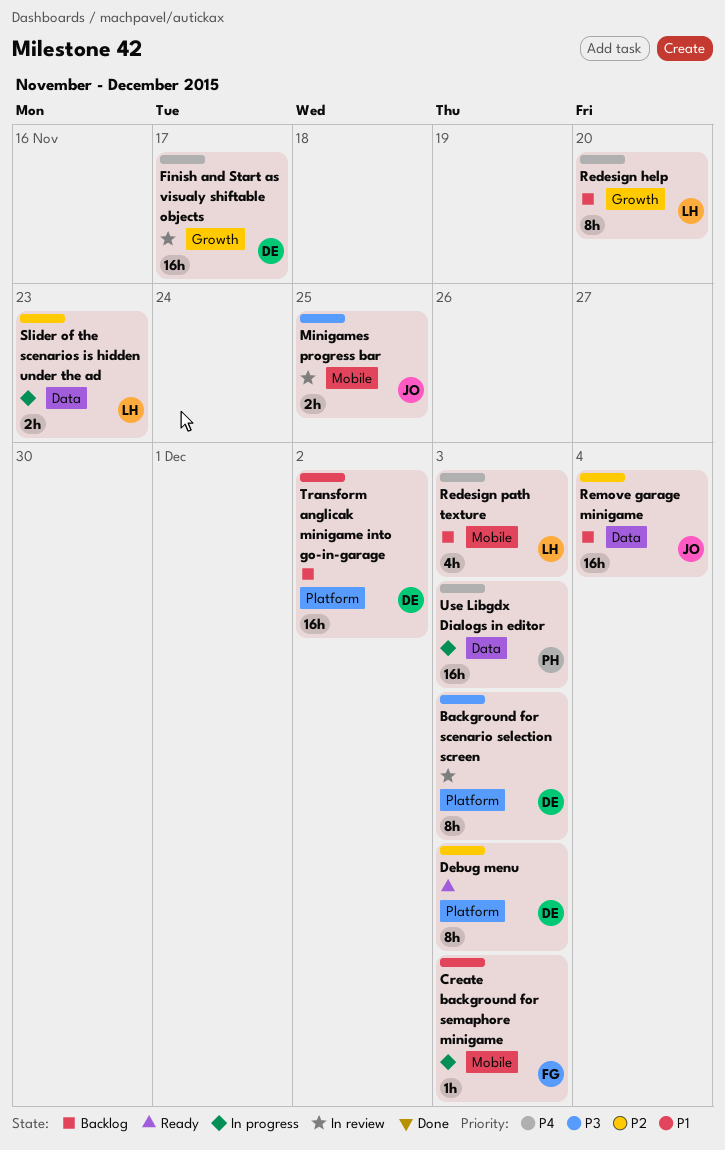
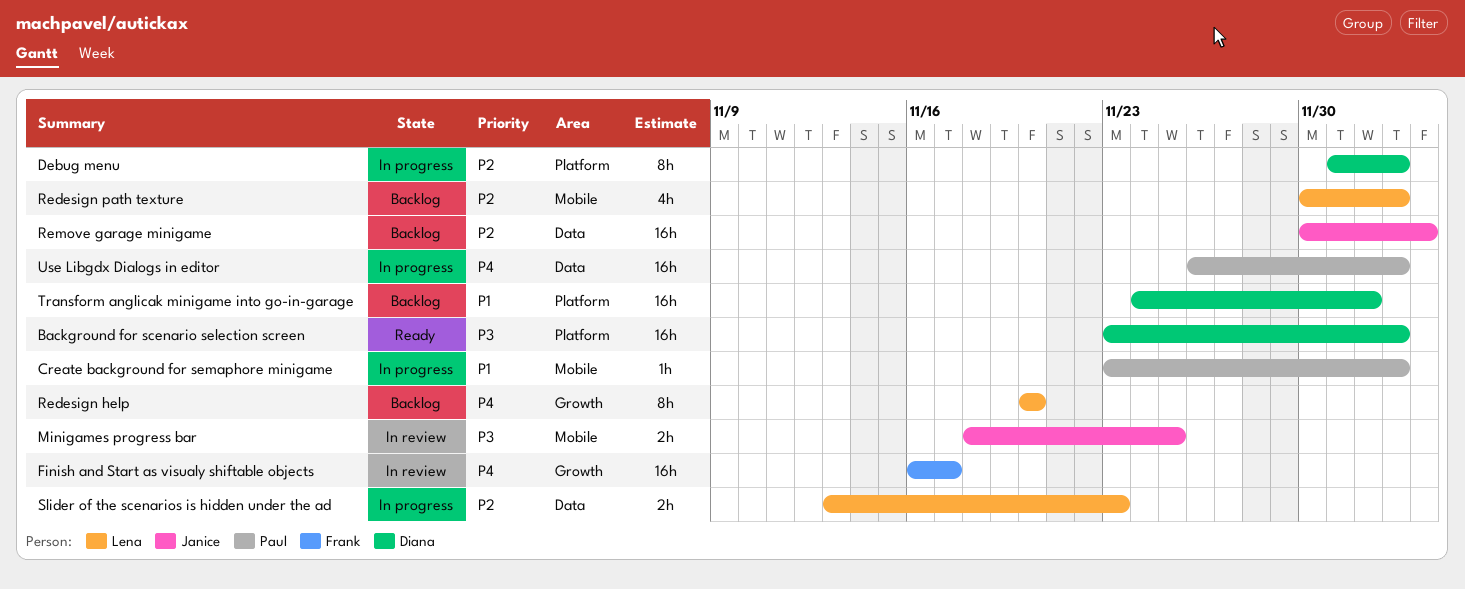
Background for scenario selection screen, status: In review -> Ready
Background for scenario selection screen, estimate: 8h -> 16h
Create background for semaphore minigame, owner: Frank -> Paul
Debug menu, status: Ready -> In progress
Finish and Start as visualy shiftable objects, owner: Diana -> Frank
Redesign path texture, priority: P4 -> P2

